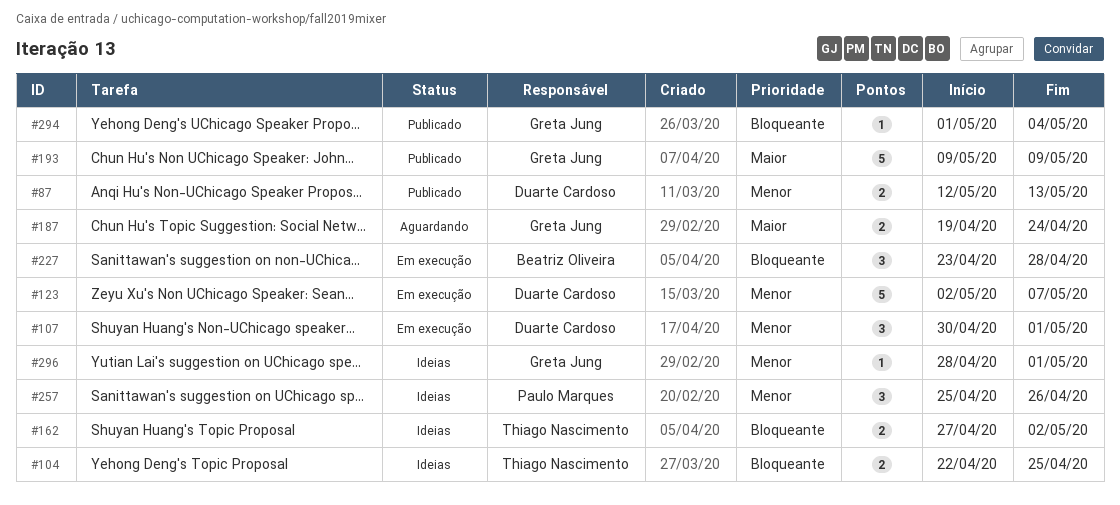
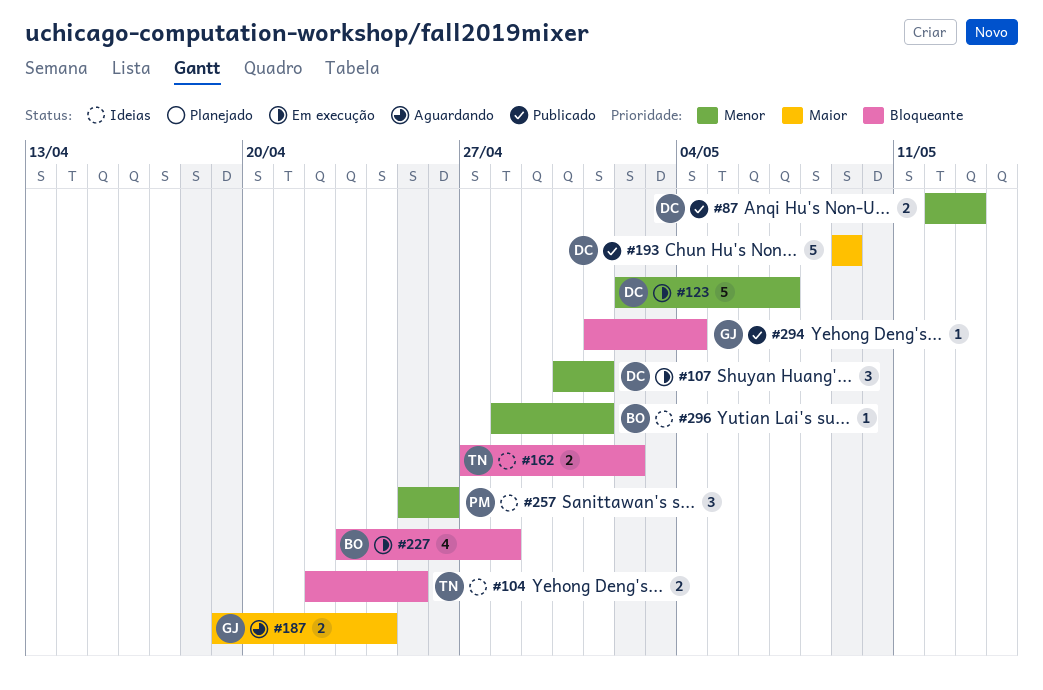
#193, owner: Greta Jung -> Duarte Cardoso
#227, estimate: 3 -> 4
#296, owner: Greta Jung -> Beatriz Oliveira

